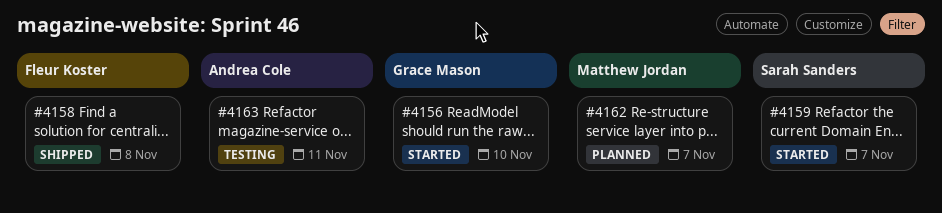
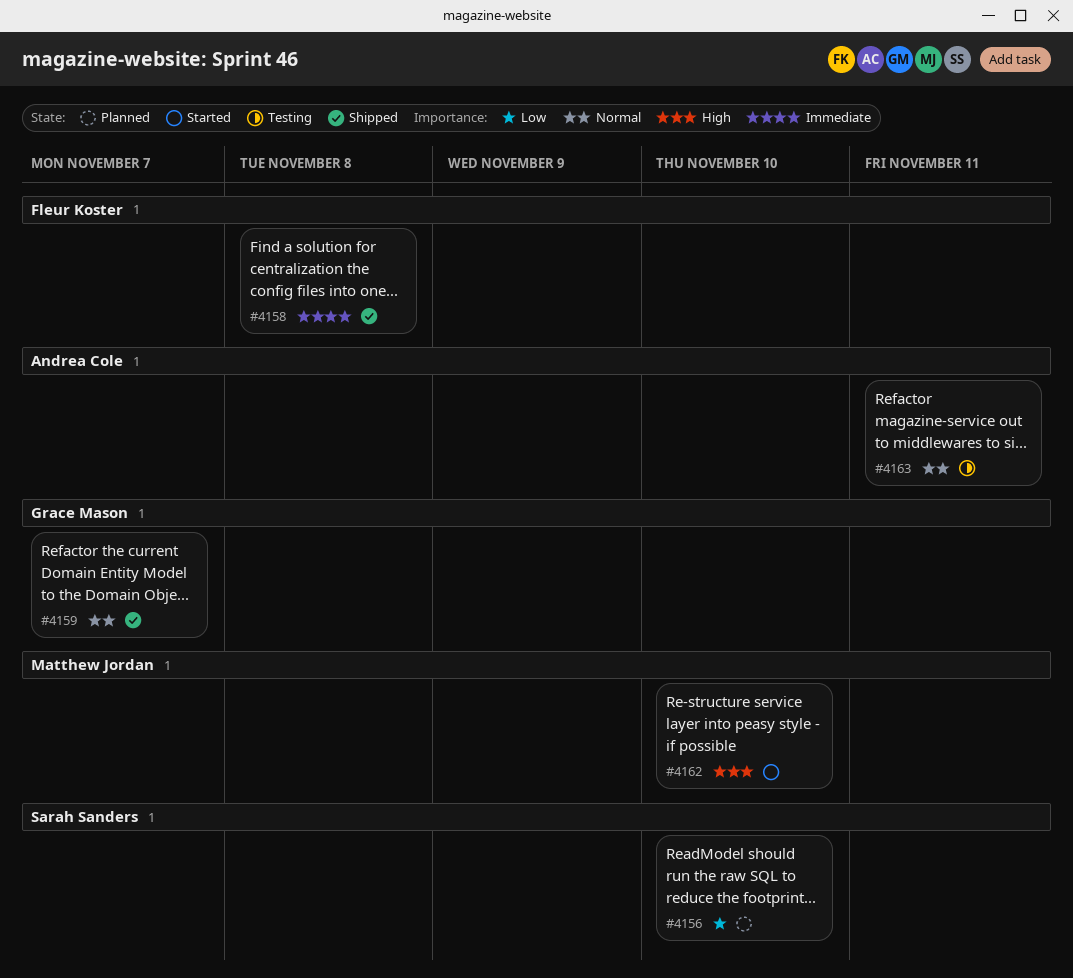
#4156, status: Started -> Planned
#4156, owner: Grace Mason -> Sarah Sanders
#4159, status: Started -> Shipped
#4159, owner: Sarah Sanders -> Grace Mason
#4162, status: Planned -> Started
#4162, due: Nov 7 -> Nov 10

